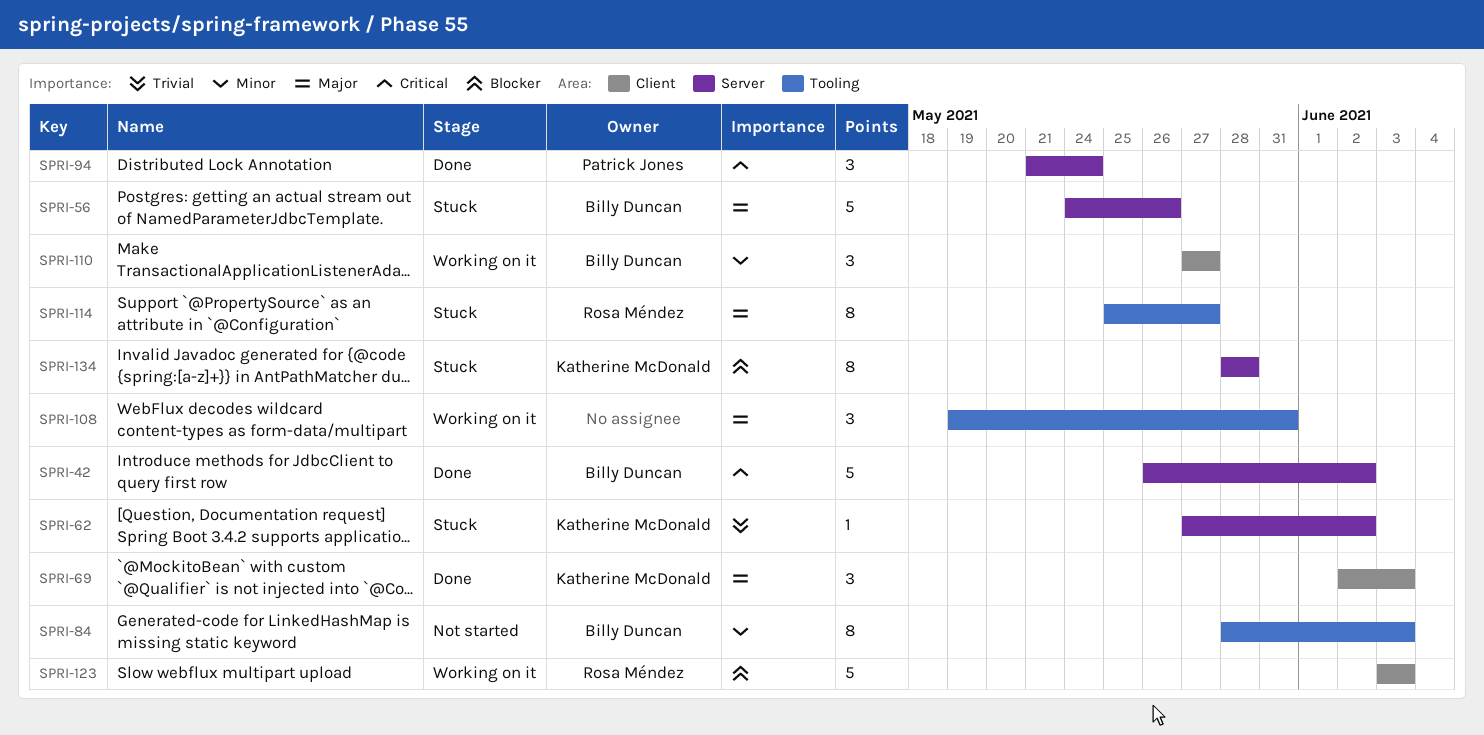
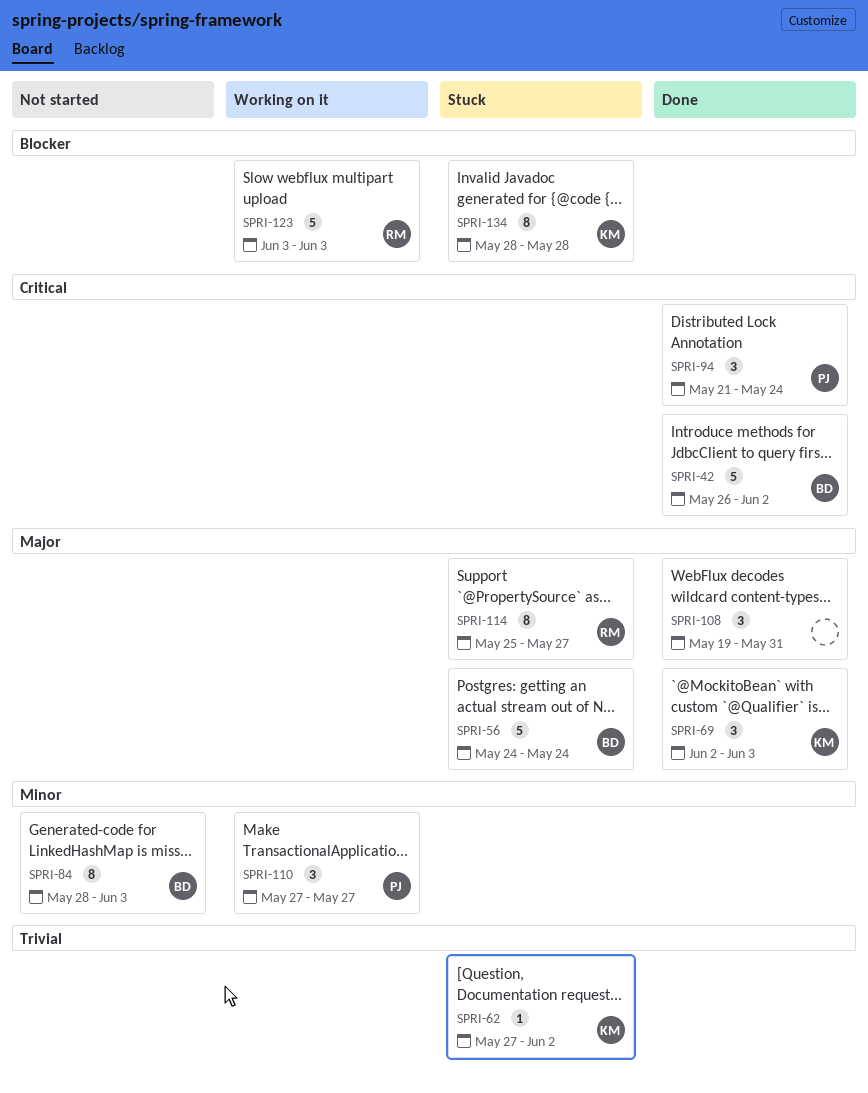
SPRI-56, due: May 26 -> May 24
SPRI-108, status: Working on it -> Done
SPRI-110, owner: Billy Duncan -> Patrick Jones

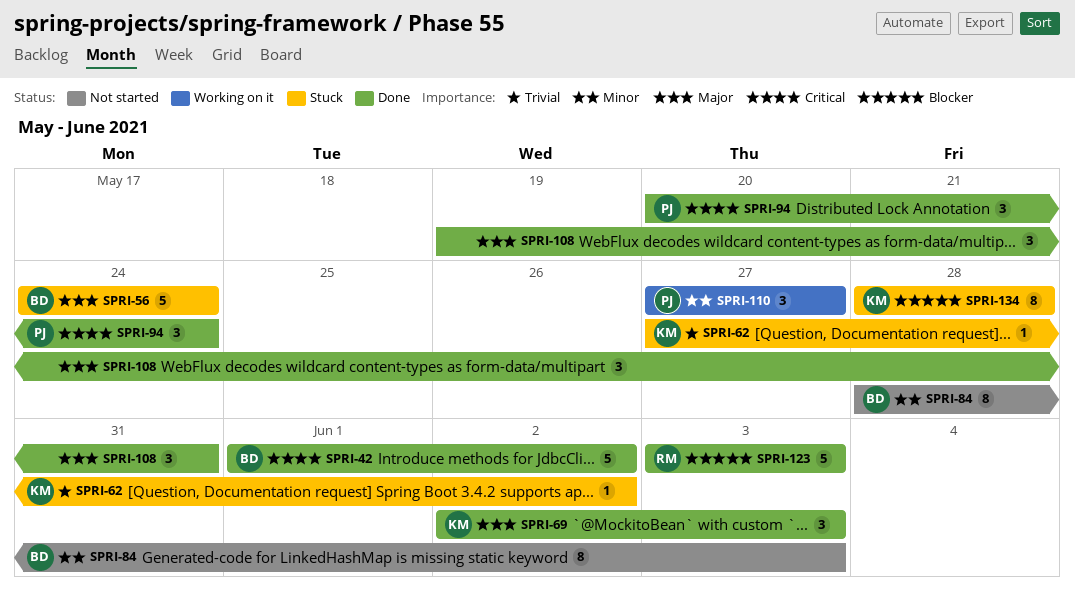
SPRI-42, start: May 26 -> Jun 1
SPRI-94, start: May 21 -> May 20
SPRI-114: present -> none
SPRI-123, status: Working on it -> Done

